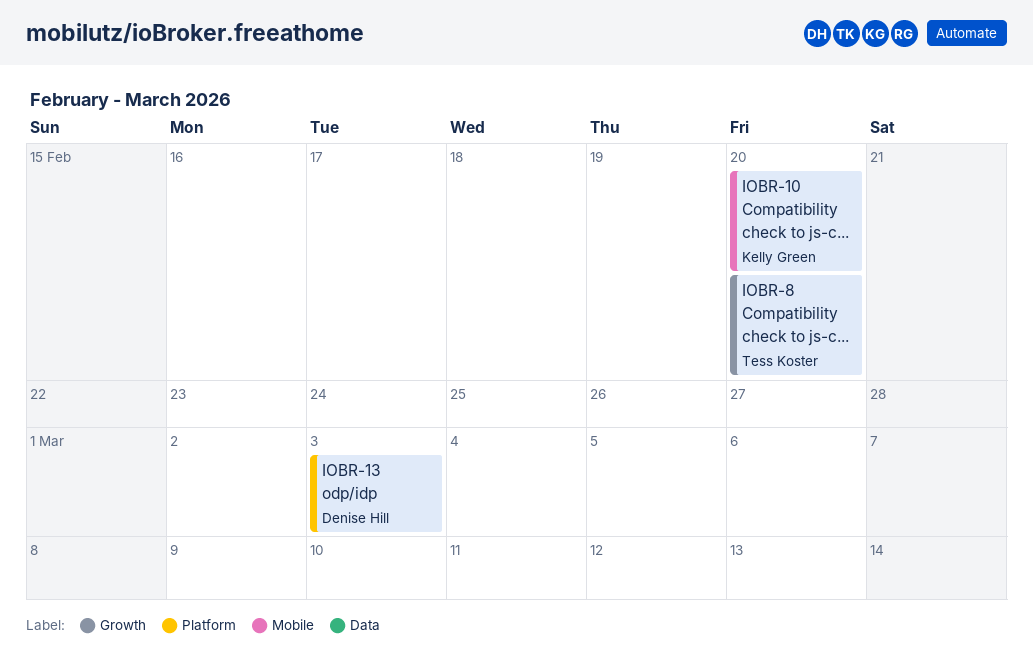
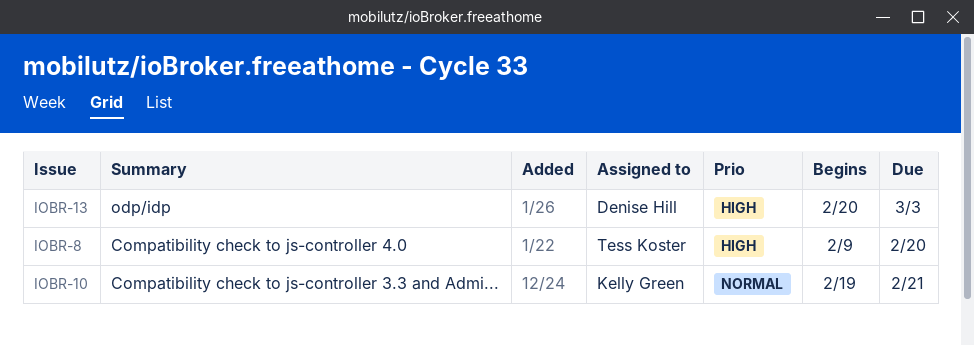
IOBR-10, due: Feb 20 -> Feb 21

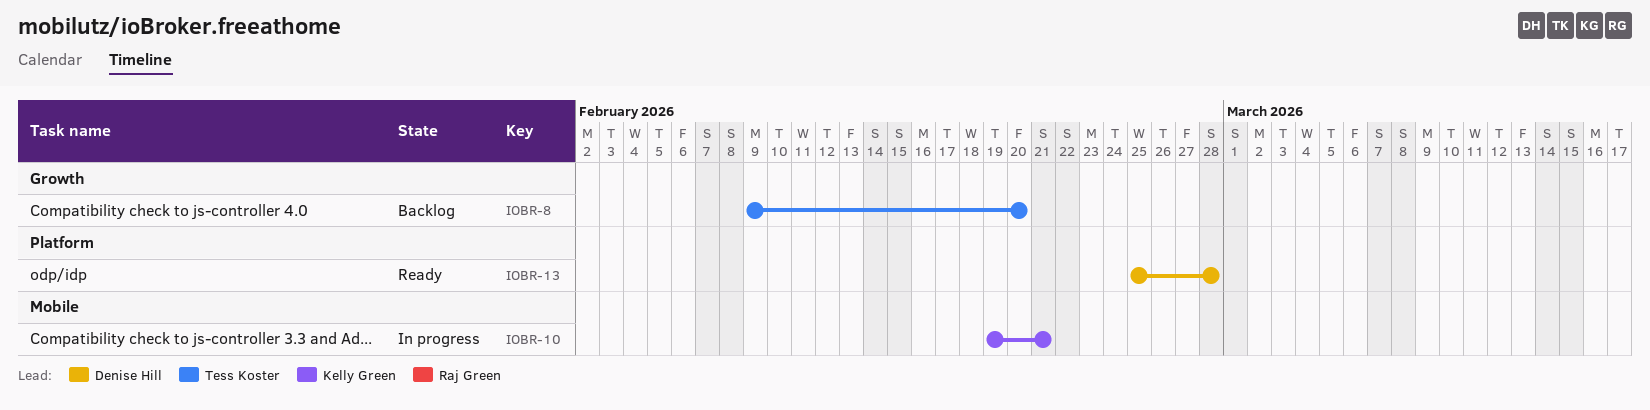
IOBR-13, start: Feb 20 -> Feb 25
IOBR-13, due: Mar 3 -> Feb 28

